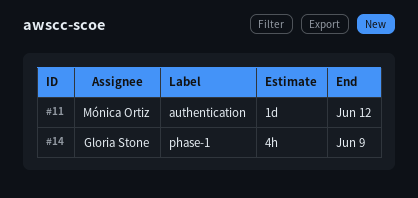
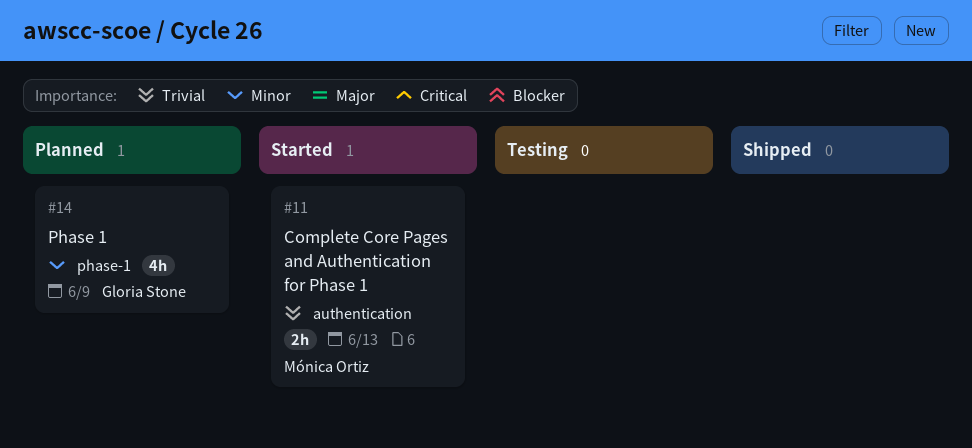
#11, estimate: 1d -> 2h
#11, due: Jun 12 -> Jun 13

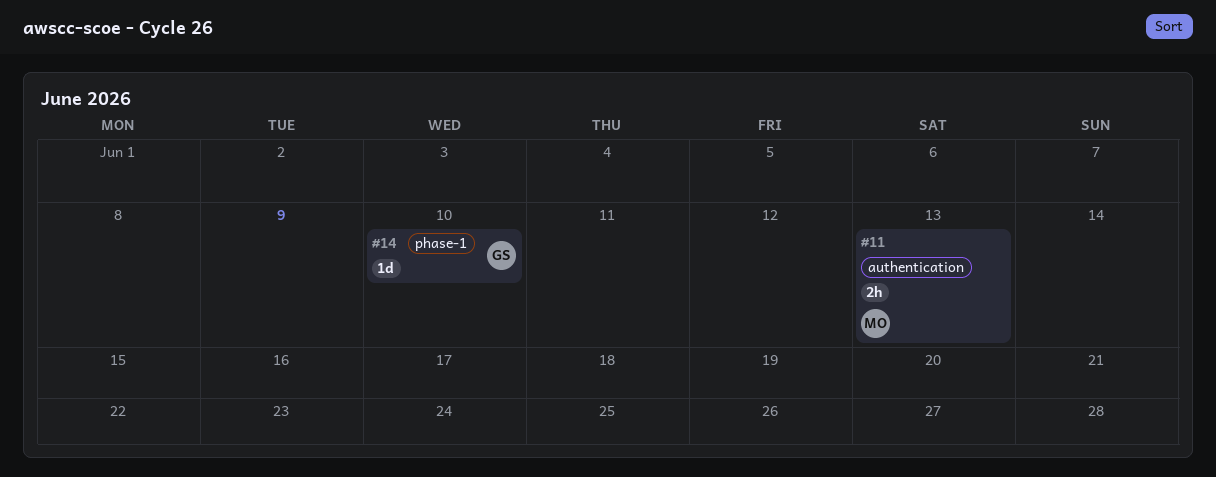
#14, estimate: 4h -> 1d
#14, due: Jun 9 -> Jun 10

